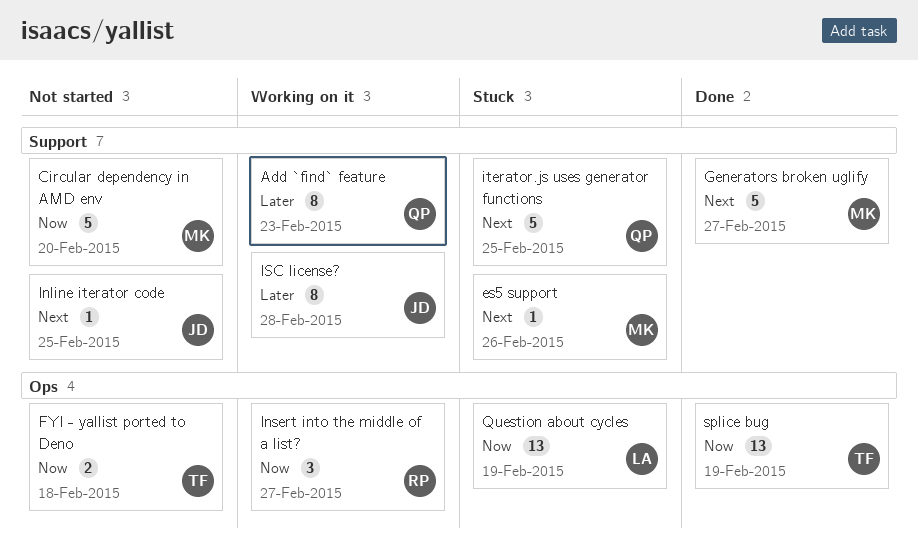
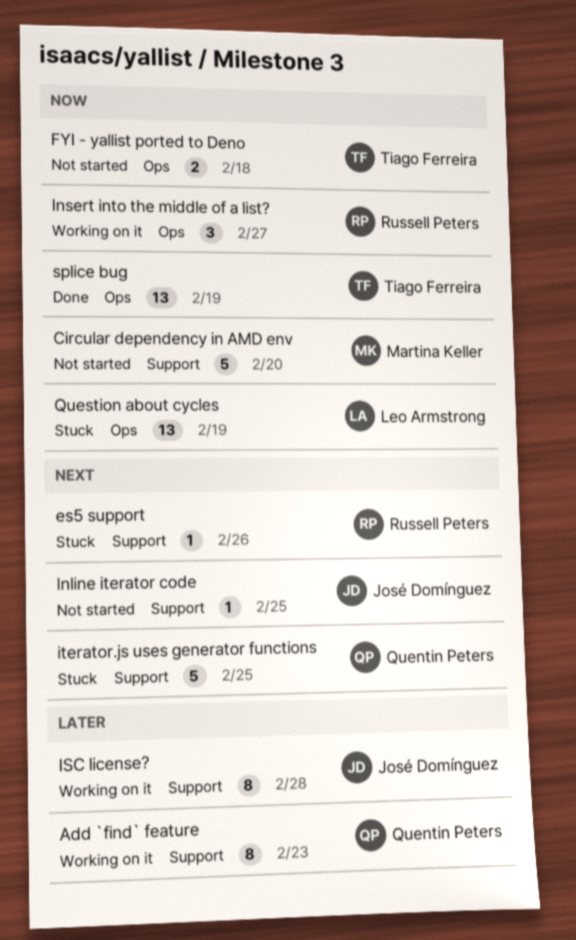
es5 support, owner: Martina Keller -> Russell Peters
Generators broken uglify: present -> none

